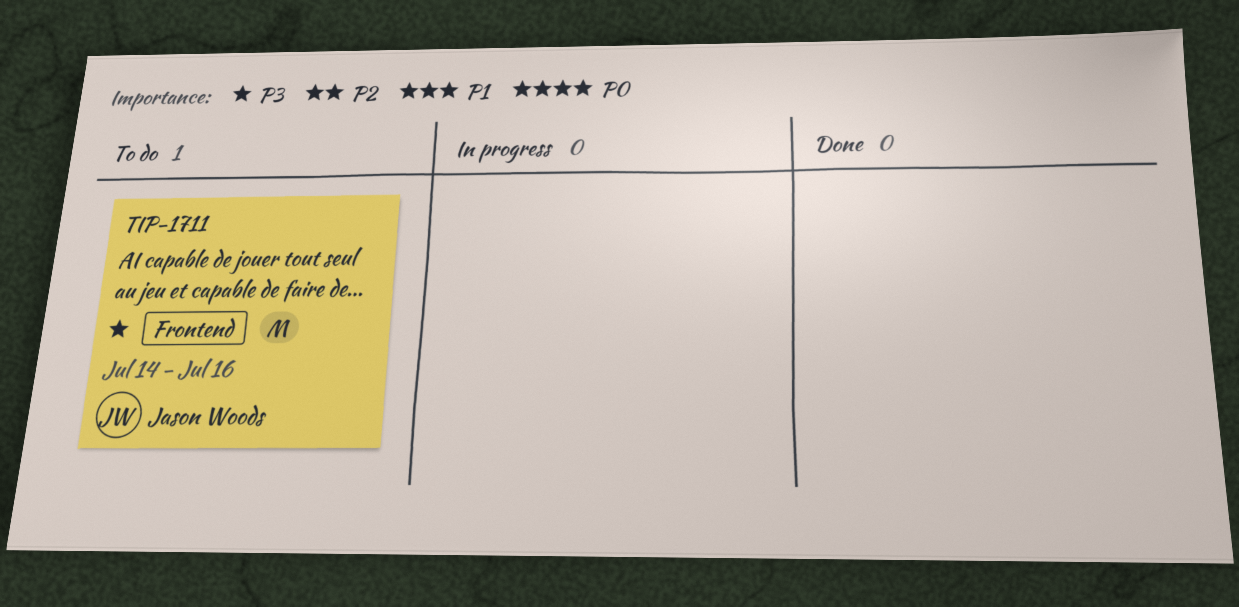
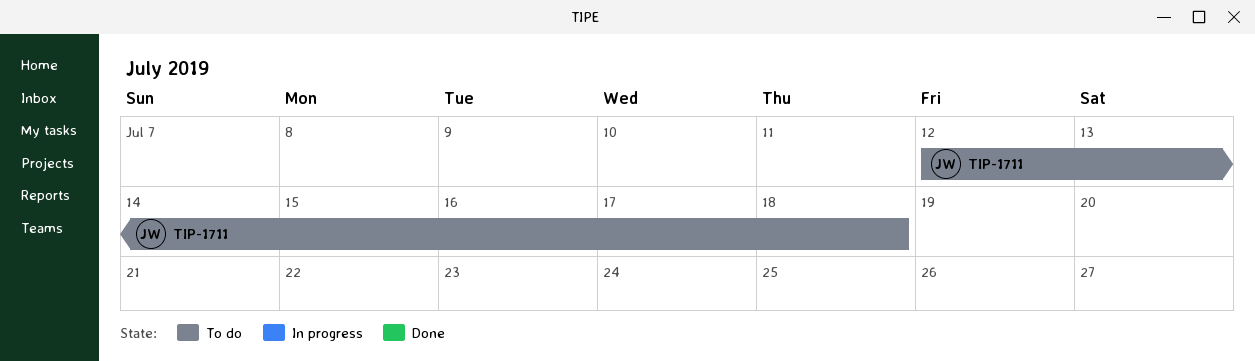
TIP-1711, start: Jul 14 -> Jul 12
TIP-1711, due: Jul 16 -> Jul 18

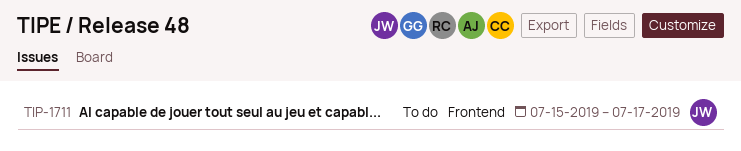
TIP-1711, start: Jul 12 -> Jul 15
TIP-1711, due: Jul 18 -> Jul 17

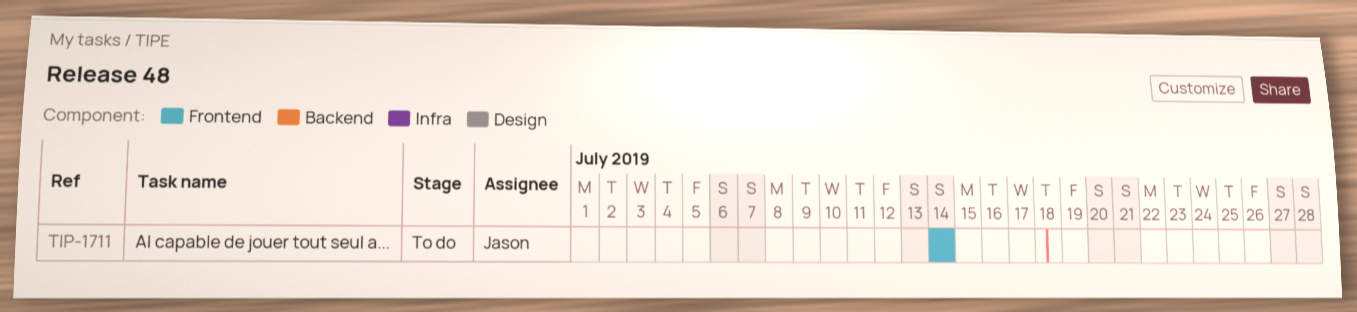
TIP-1711, start: Jul 15 -> Jul 14
TIP-1711, due: Jul 17 -> Jul 14

